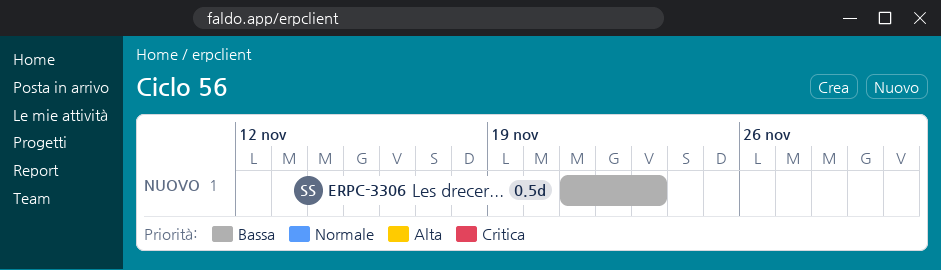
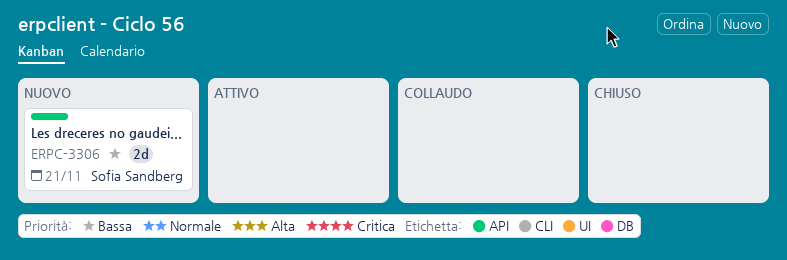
ERPC-3306, estimate: 0.5d -> 2d
ERPC-3306, due: Nov 23 -> Nov 21

